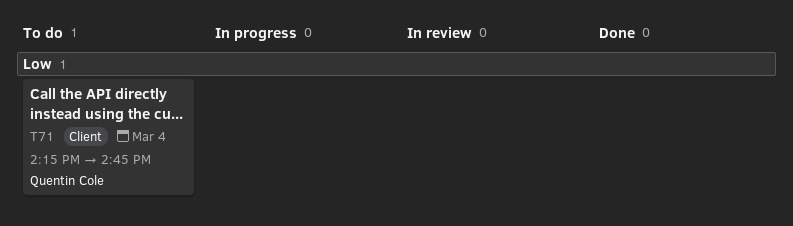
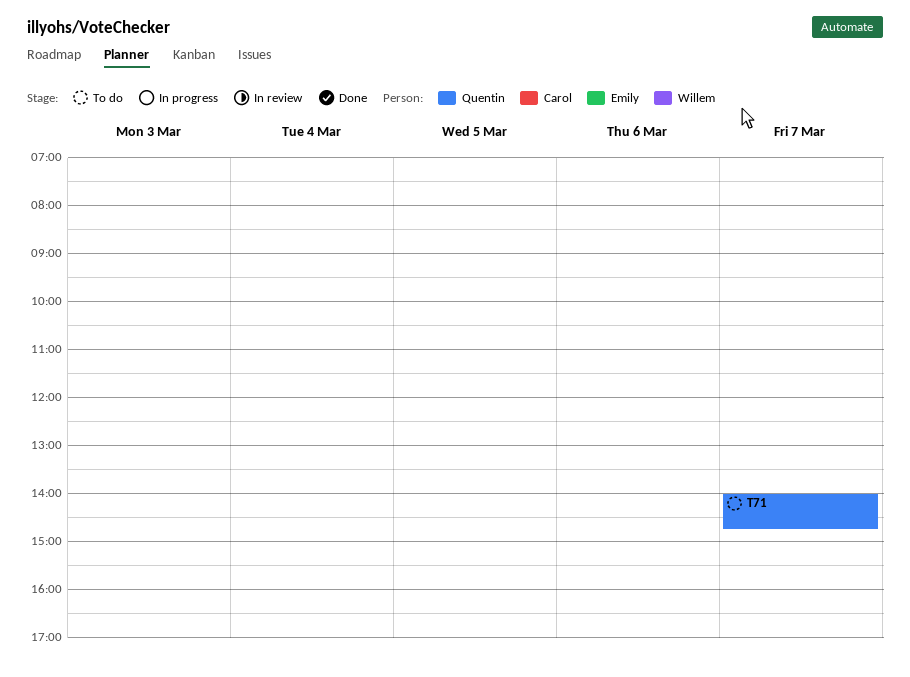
T71, day: Mar 4 -> Mar 7
T71, begins: 14:15 -> 14:00

